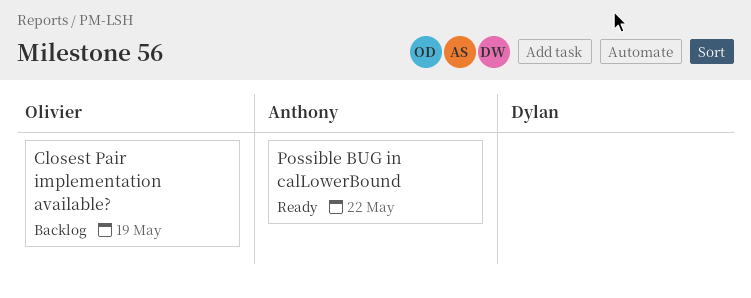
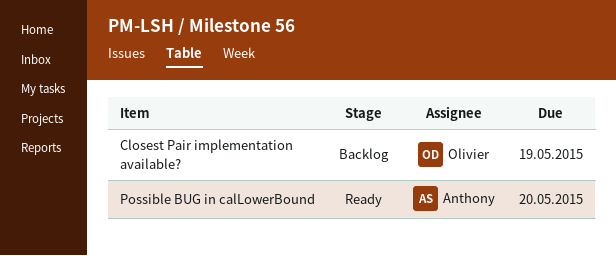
Possible BUG in calLowerBound, due: May 22 -> May 20

